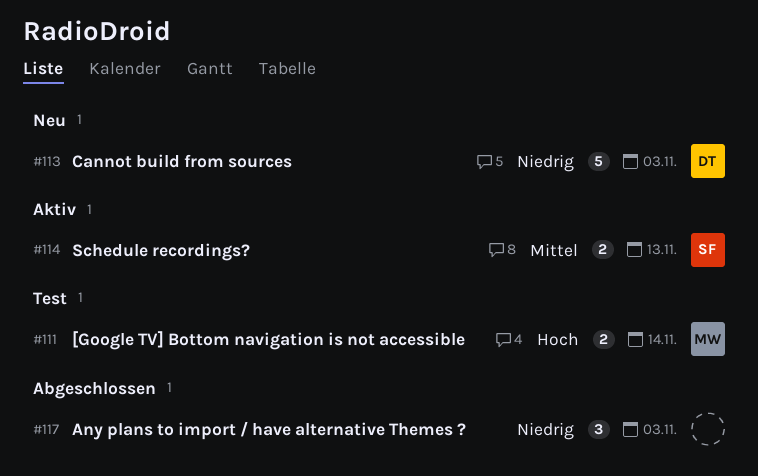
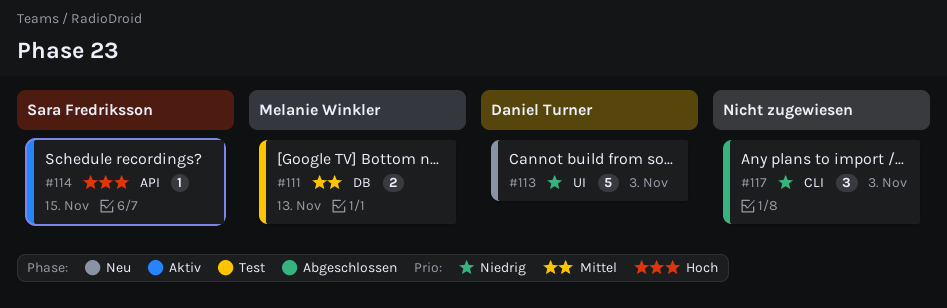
#111, priority: Hoch -> Mittel
#111, due: Nov 14 -> Nov 13
#114, priority: Mittel -> Hoch
#114, estimate: 2 -> 1
#114, due: Nov 13 -> Nov 15

